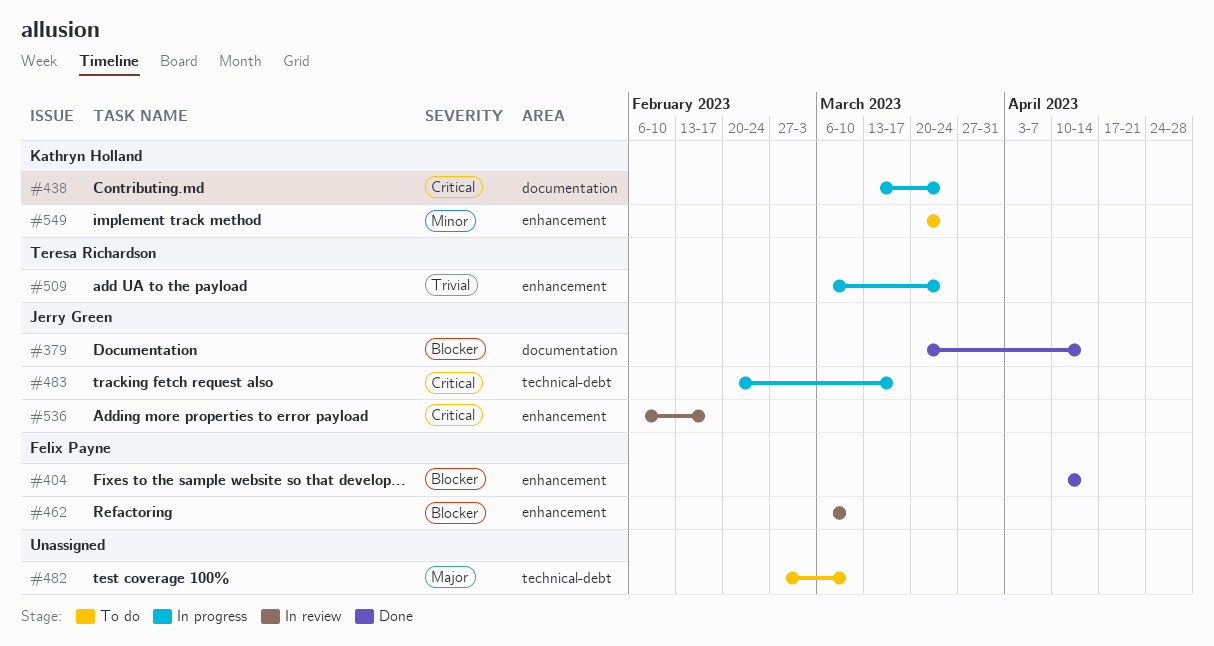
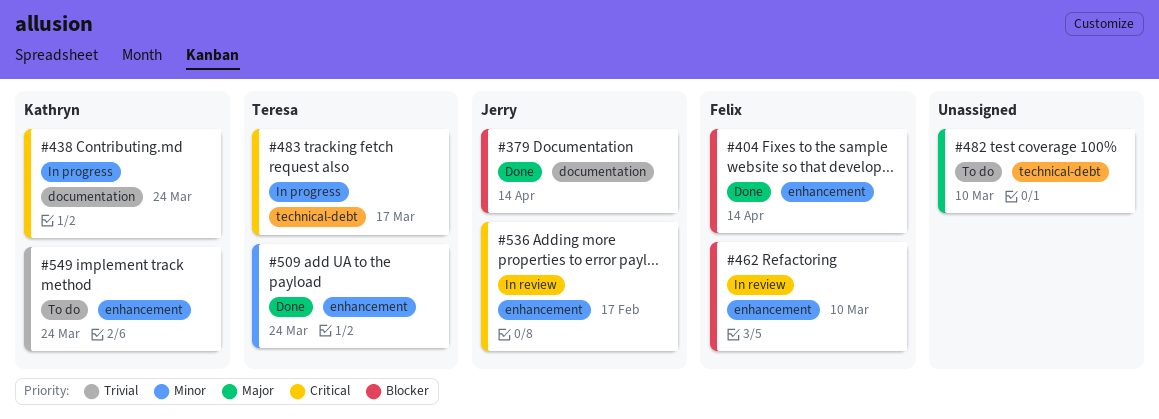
#483, owner: Jerry Green -> Teresa Richardson
#509, status: In progress -> Done
#509, priority: Trivial -> Minor
#549, priority: Minor -> Trivial

